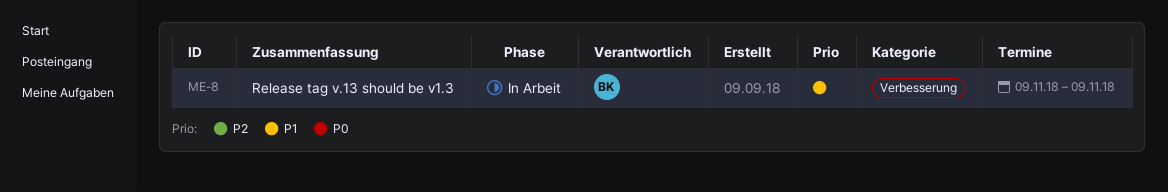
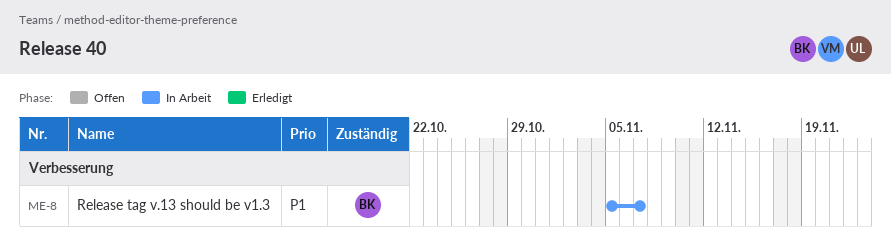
ME-8, start: Nov 9 -> Nov 5
ME-8, due: Nov 9 -> Nov 7

